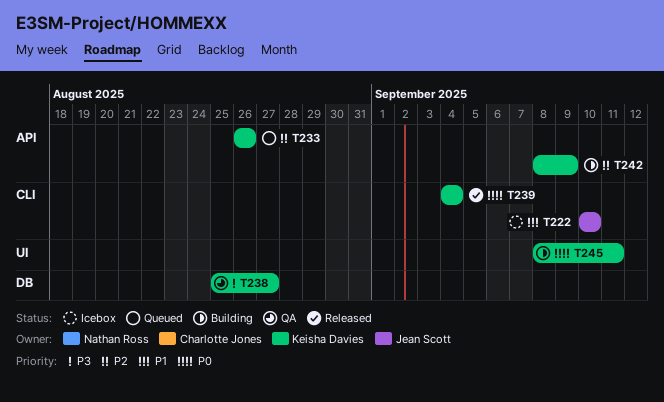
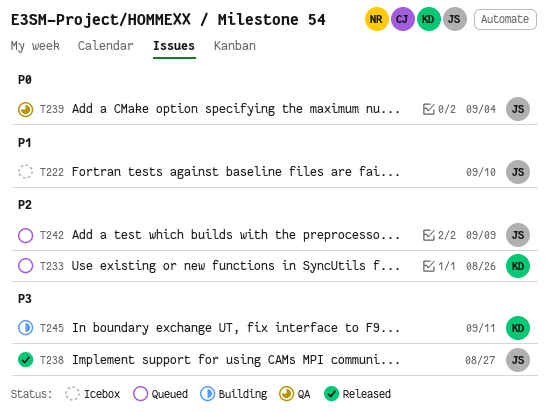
T238, status: QA -> Released
T238, owner: Keisha Davies -> Jean Scott
T239, status: Released -> QA
T239, owner: Keisha Davies -> Jean Scott
T242, status: Building -> Queued
T242, owner: Keisha Davies -> Jean Scott
T245, priority: P0 -> P3

